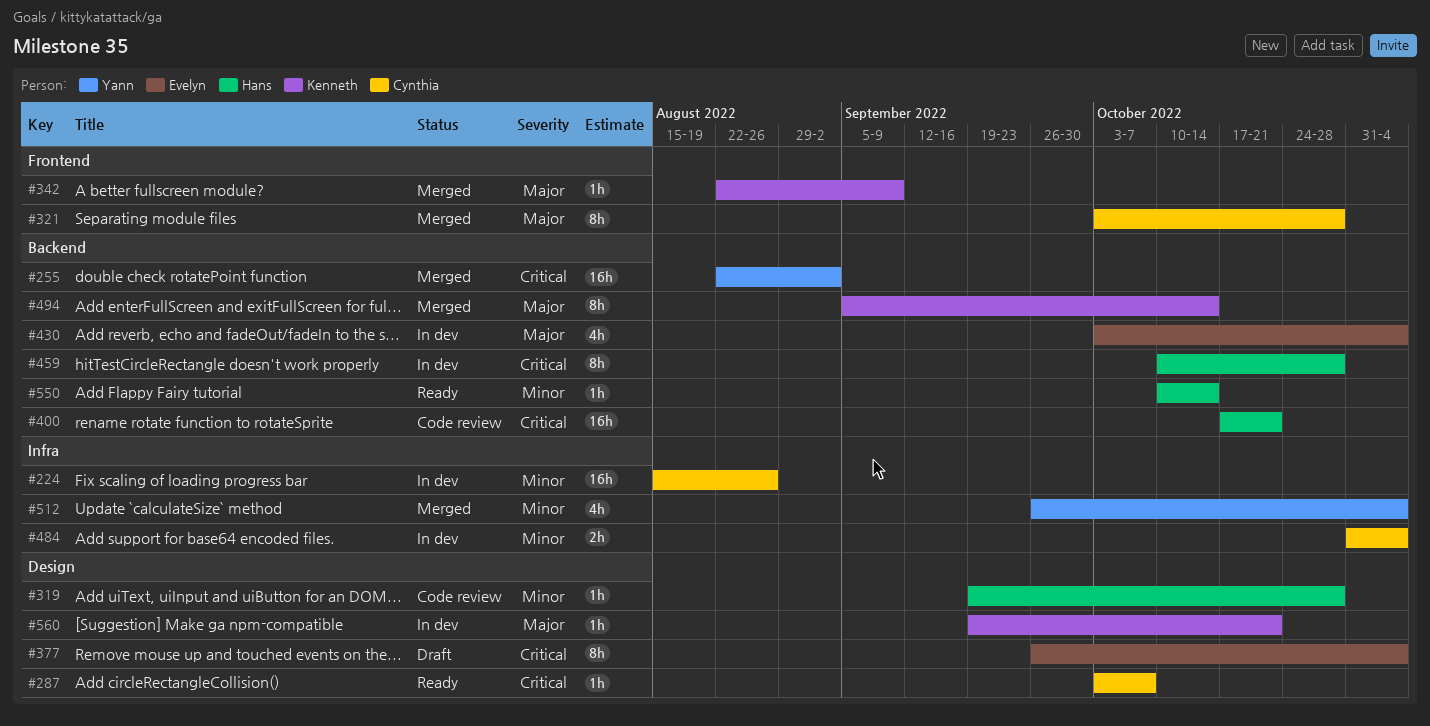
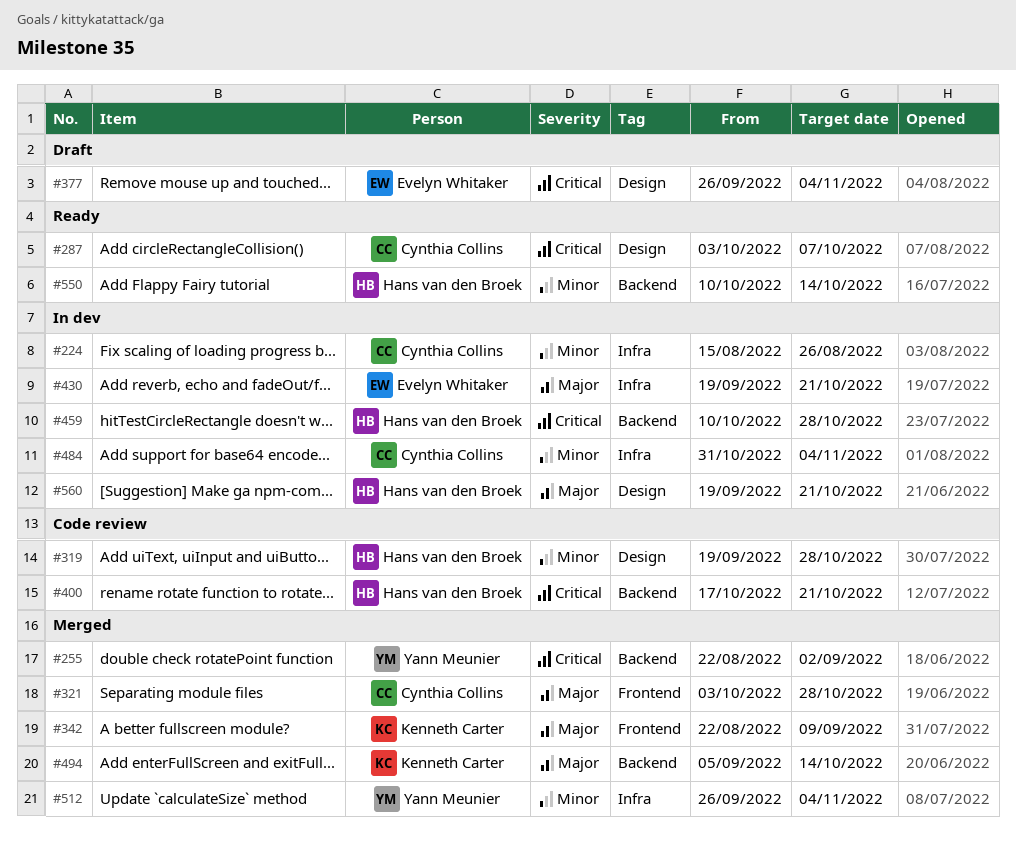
#430, label: Backend -> Infra
#430, start: Oct 3 -> Sep 19
#430, due: Nov 4 -> Oct 21
#560, owner: Kenneth Carter -> Hans van den Broek

